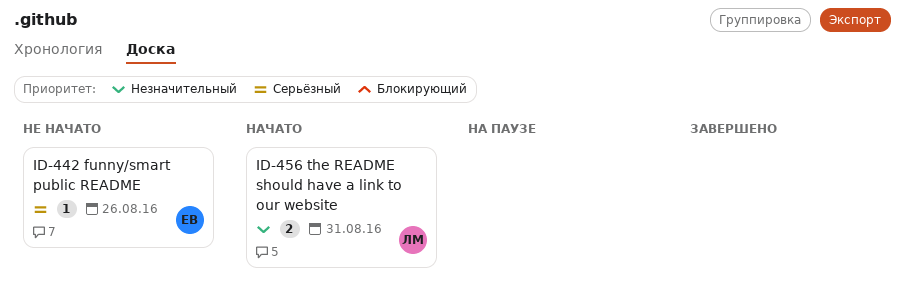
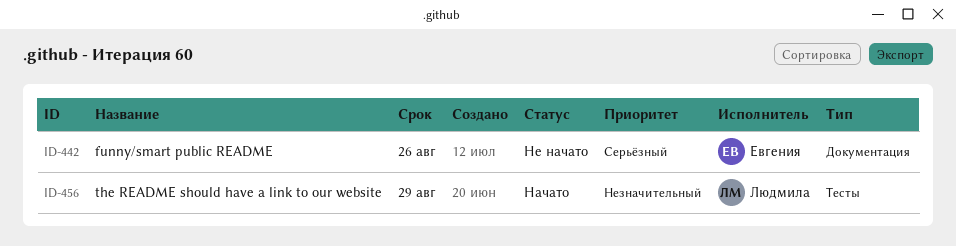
ID-456, due: Aug 31 -> Aug 29

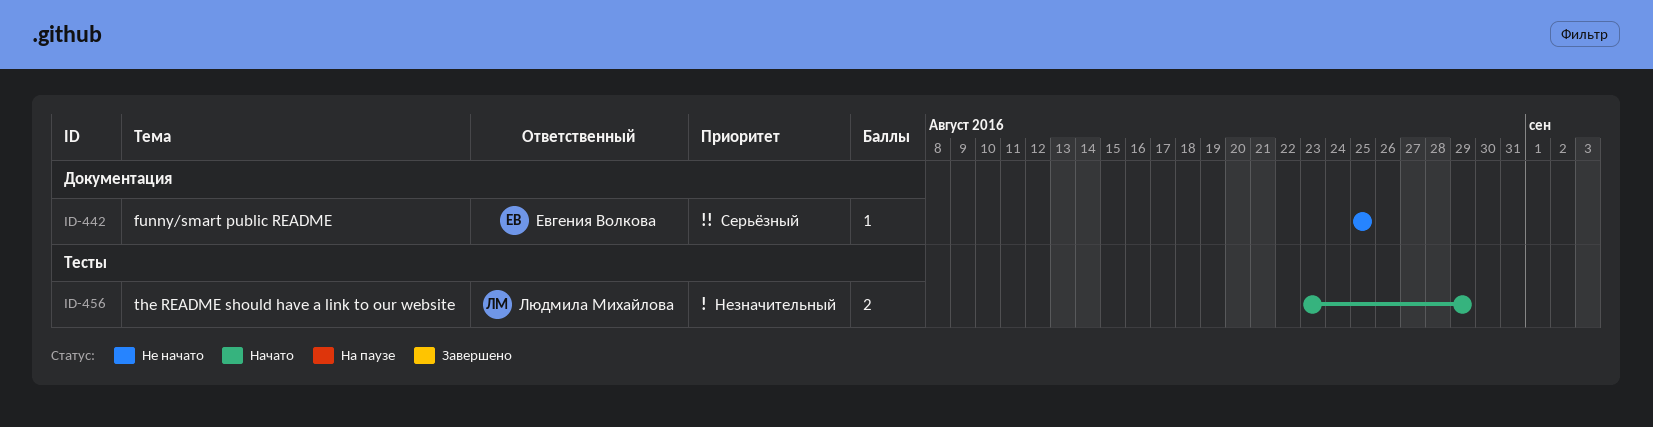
ID-442, due: Aug 26 -> Aug 25

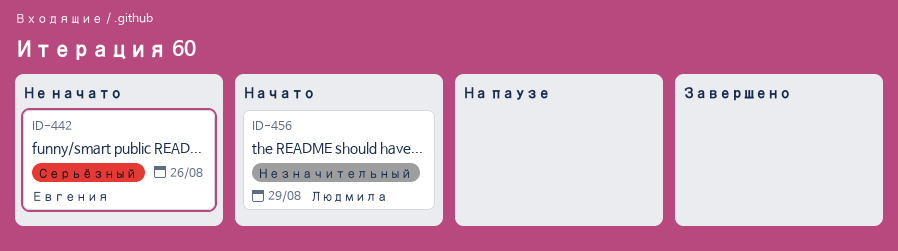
ID-442, due: Aug 25 -> Aug 26

